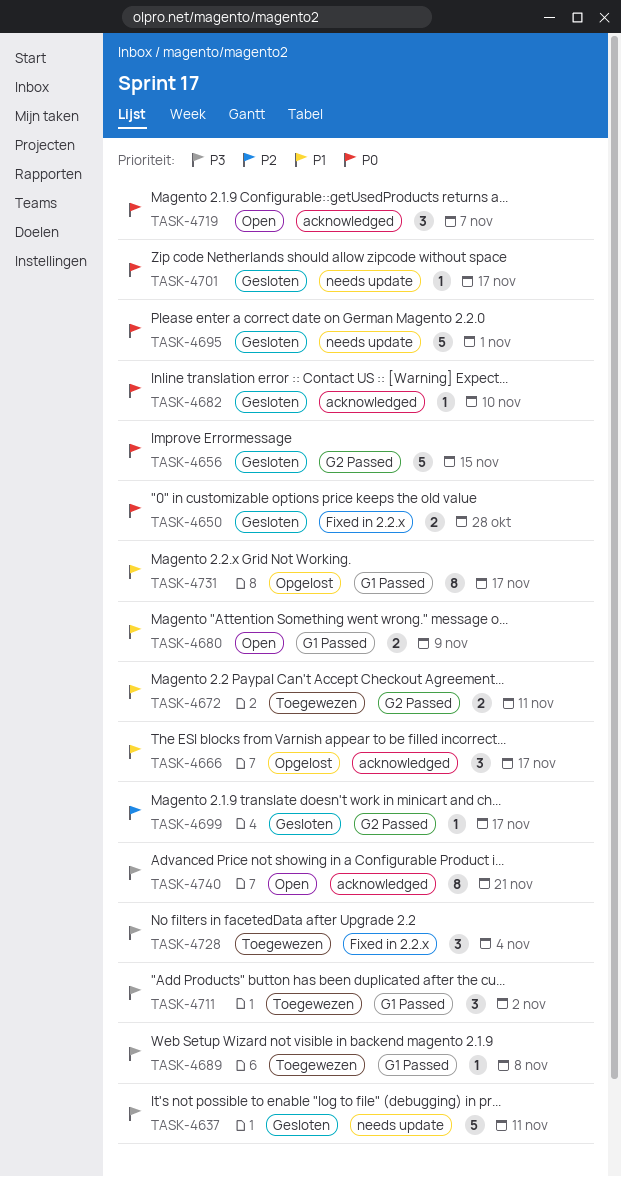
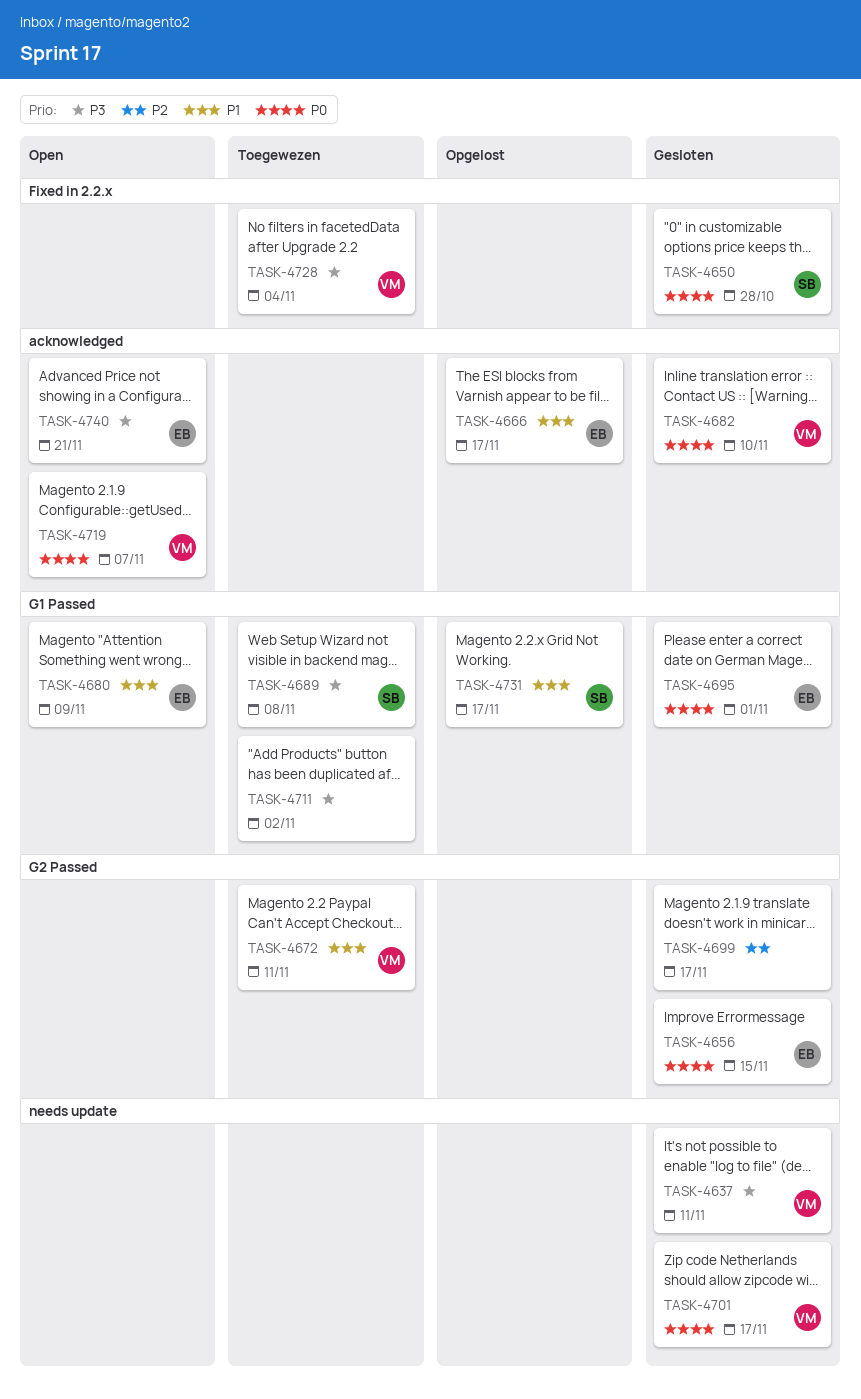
TASK-4695, label: needs update -> G1 Passed

